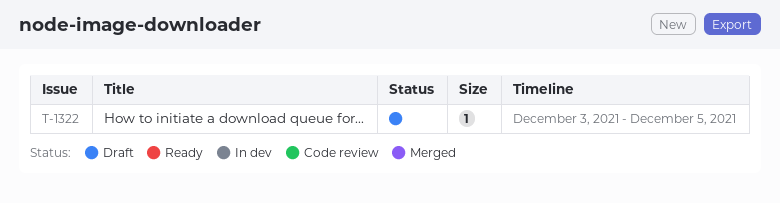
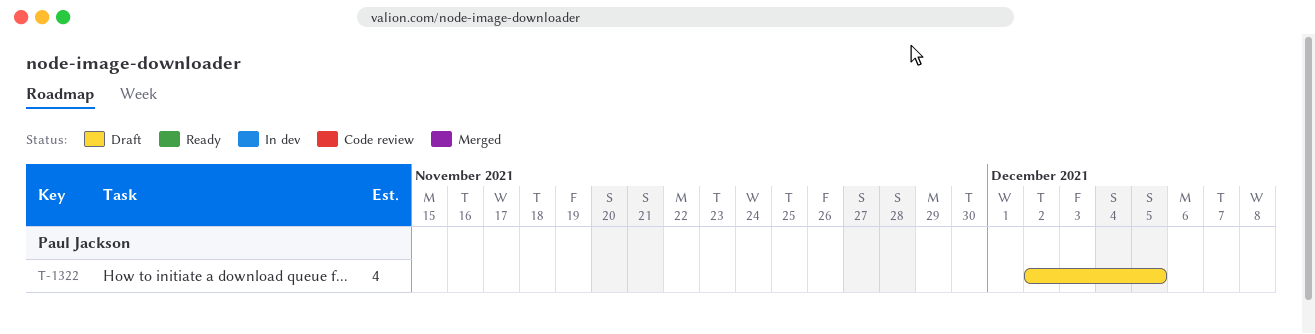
T-1322, estimate: 1 -> 4
T-1322, start: Dec 3 -> Dec 2

